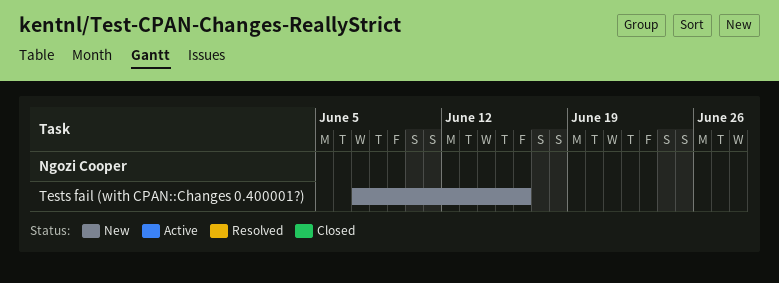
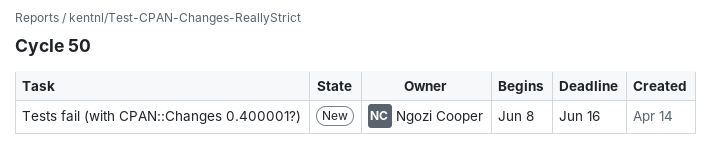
Tests fail (with CPAN::Changes 0.400001?), start: Jun 7 -> Jun 8

